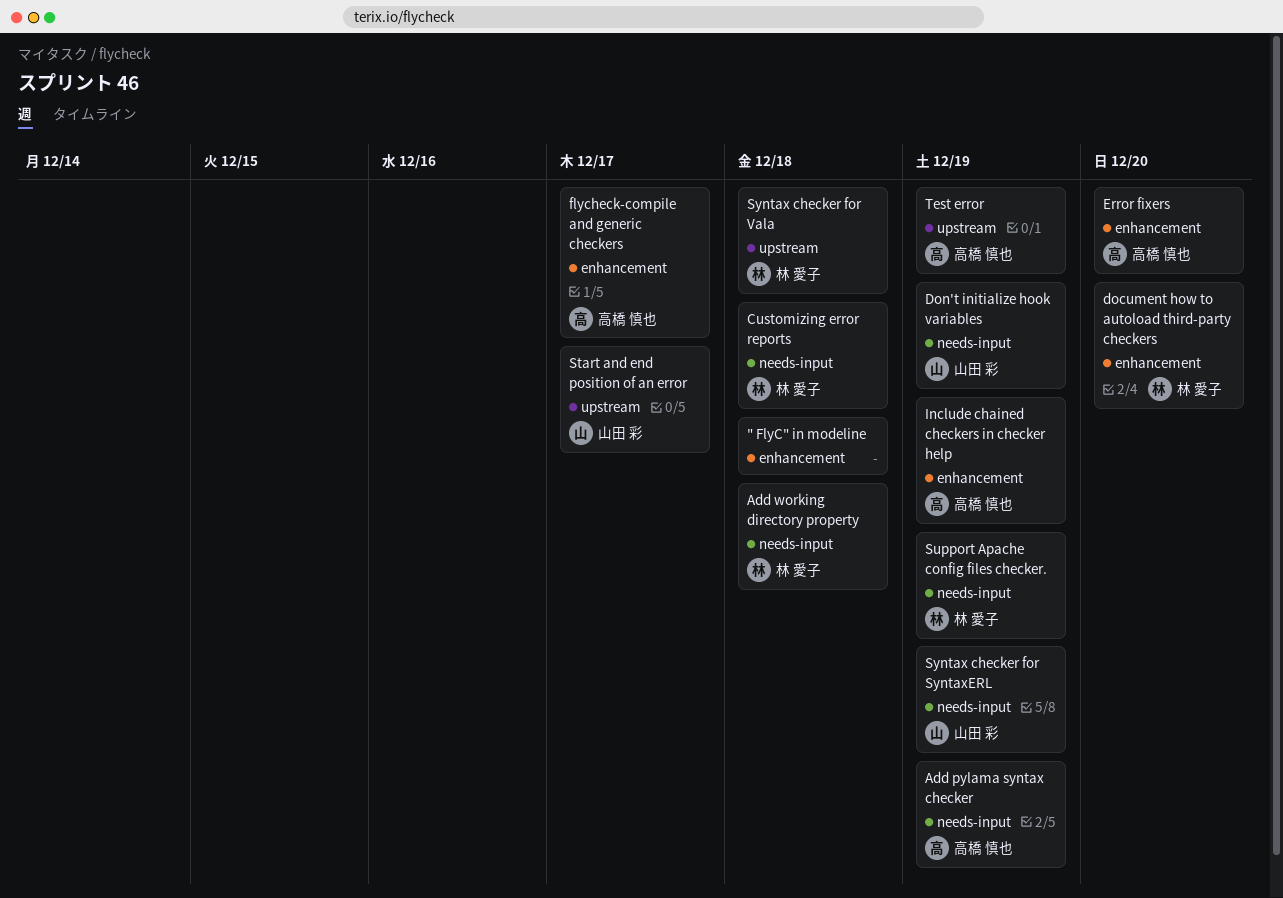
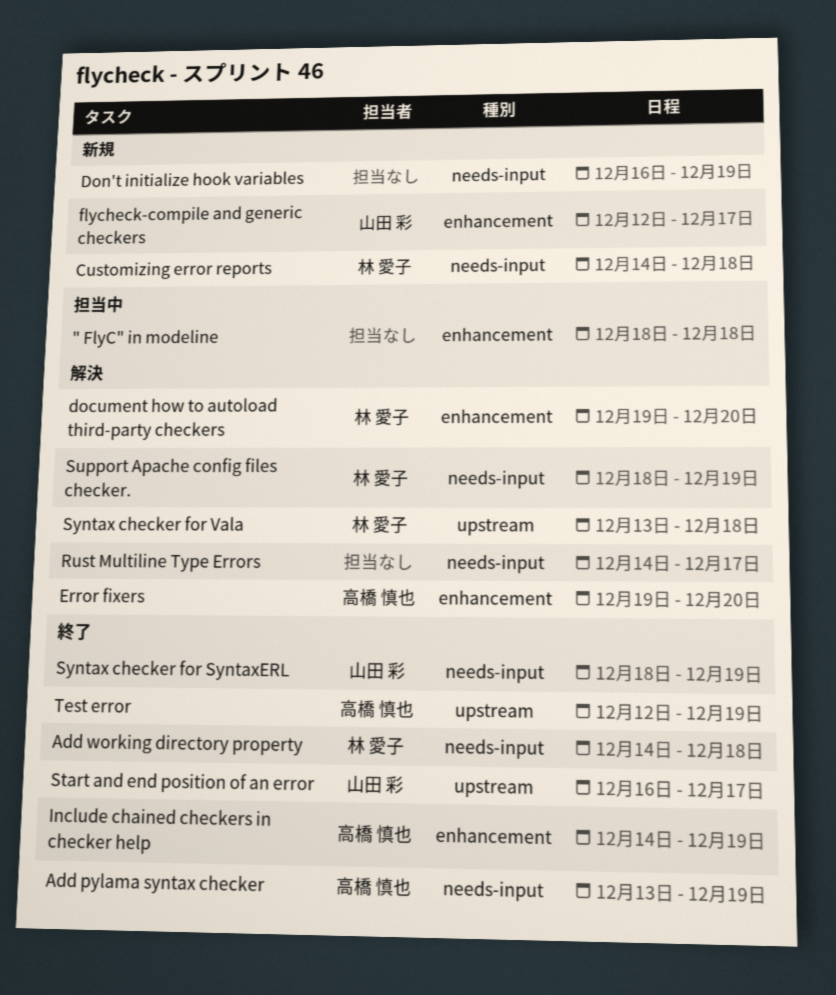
Don't initialize hook variables, owner: 山田 彩 -> none
flycheck-compile and generic checkers, owner: 高橋 慎也 -> 山田 彩
Rust Multiline Type Errors: none -> present

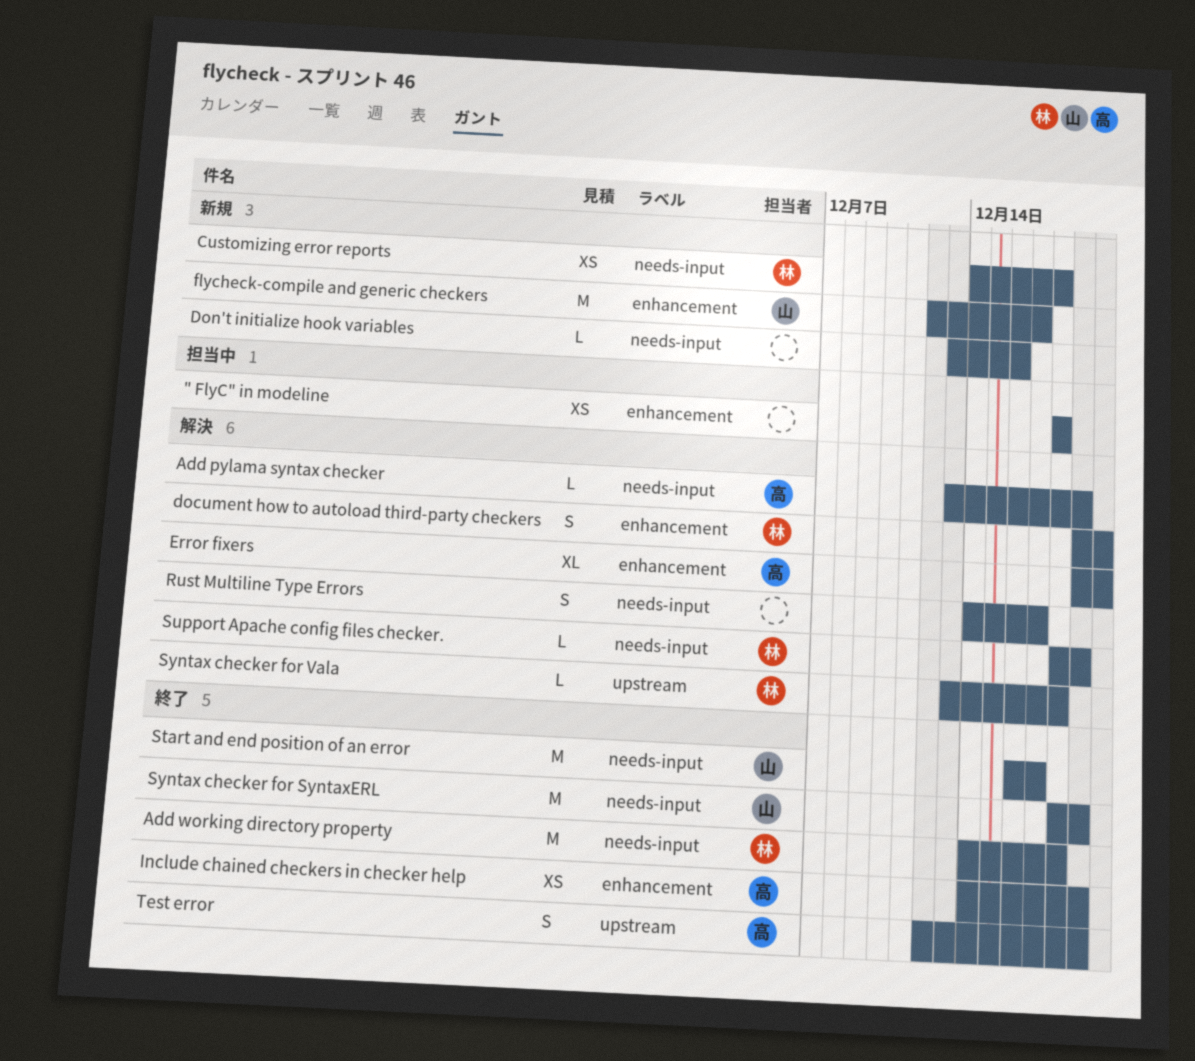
Add pylama syntax checker, status: 終了 -> 解決
Don't initialize hook variables, start: Dec 16 -> Dec 13
Don't initialize hook variables, due: Dec 19 -> Dec 16
Start and end position of an error, label: upstream -> needs-input

